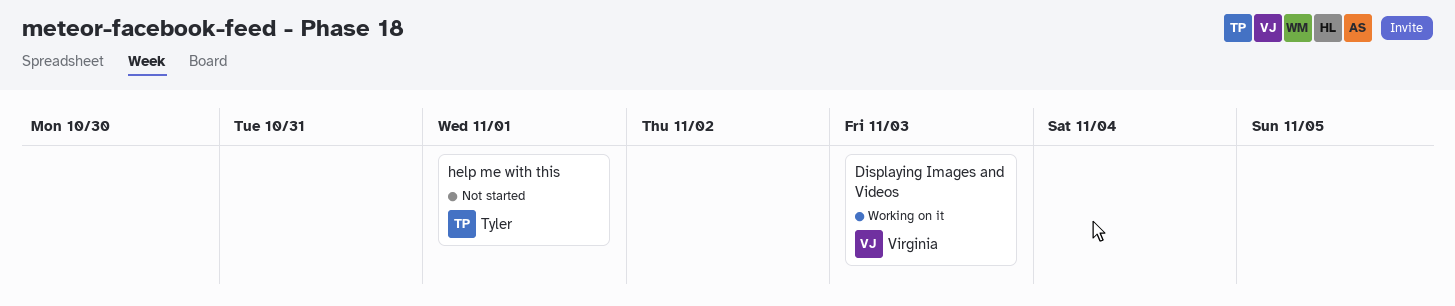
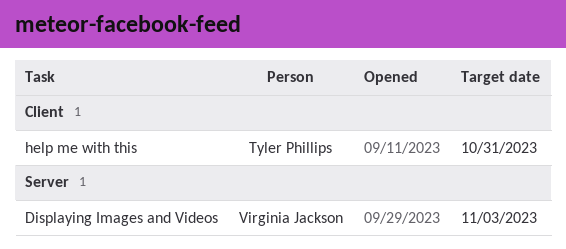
help me with this, due: Nov 1 -> Oct 31

